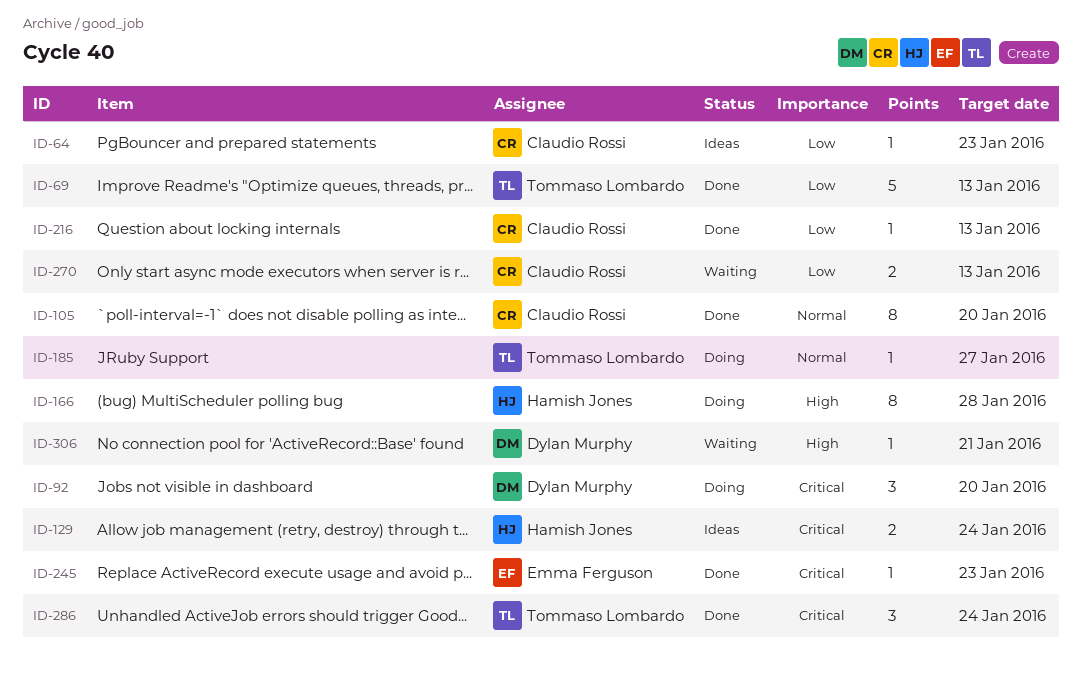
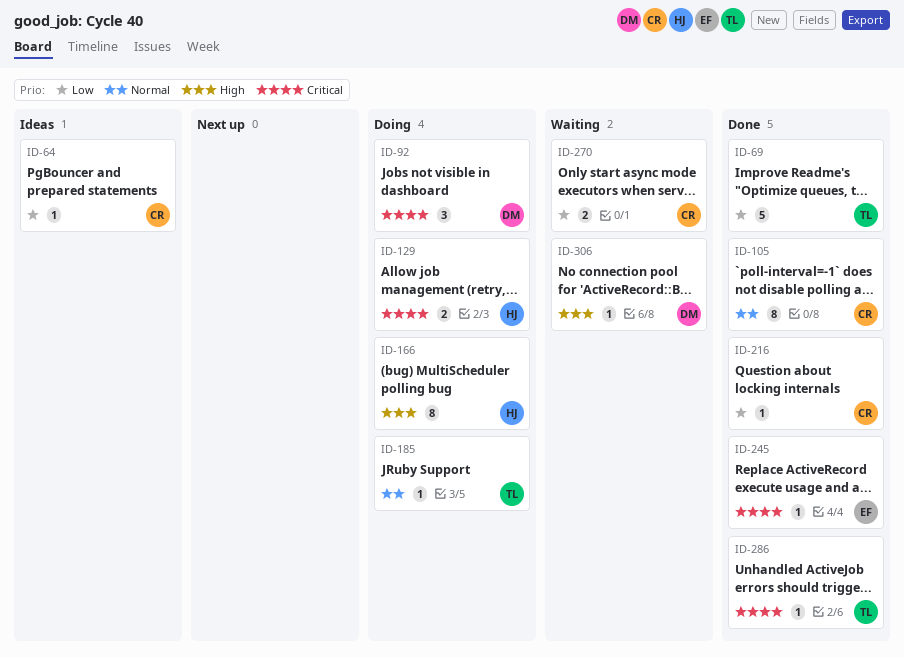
ID-129, status: Ideas -> Doing
ID-286, estimate: 3 -> 1

